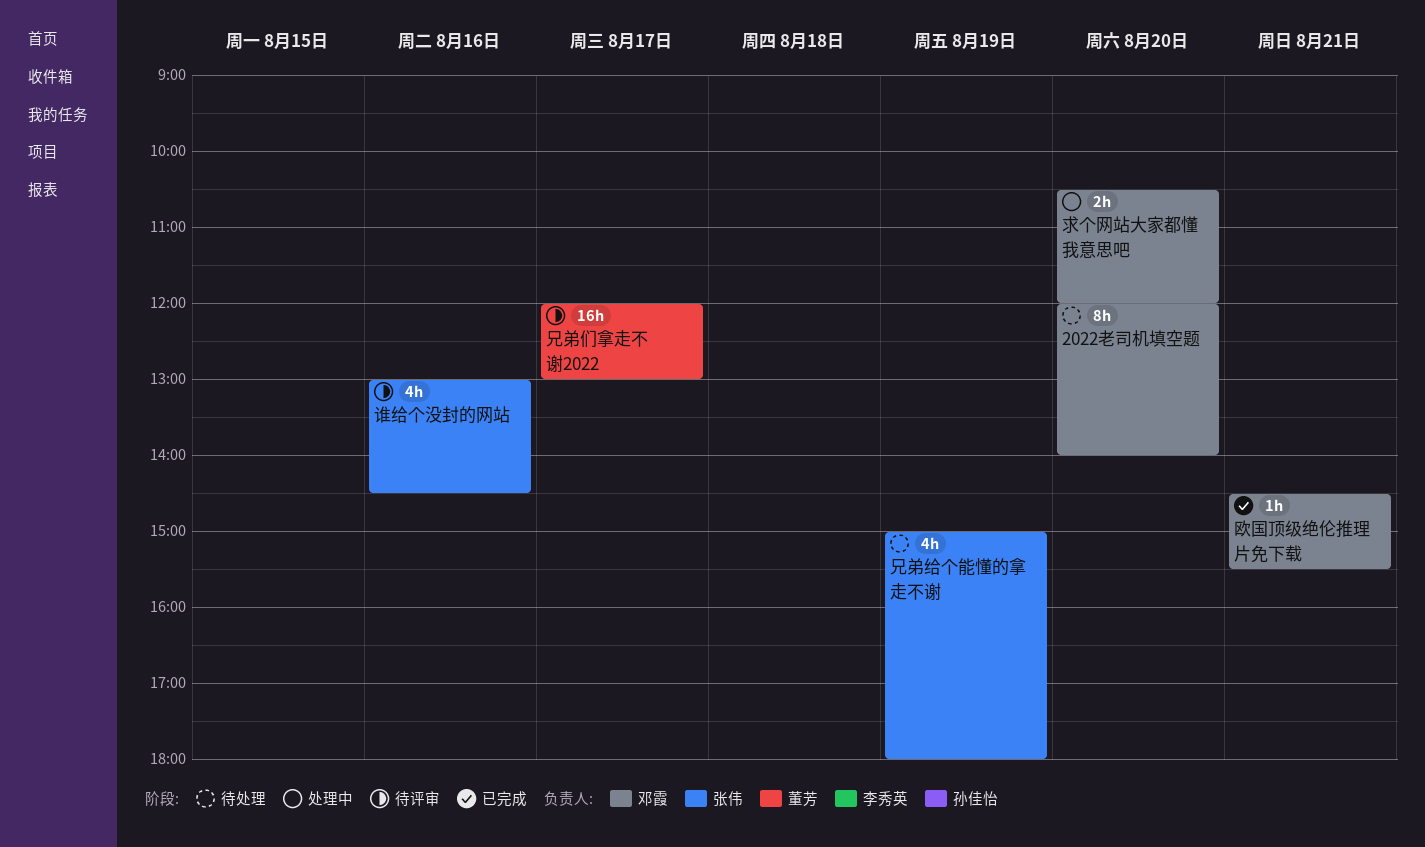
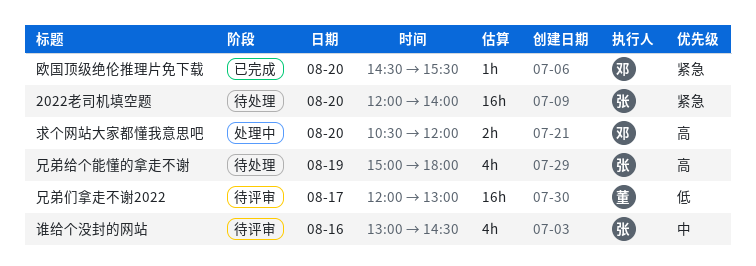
2022老司机填空题, owner: 邓霞 -> 张伟
2022老司机填空题, estimate: 8h -> 16h
欧国顶级绝伦推理片免下载, day: Aug 21 -> Aug 20

